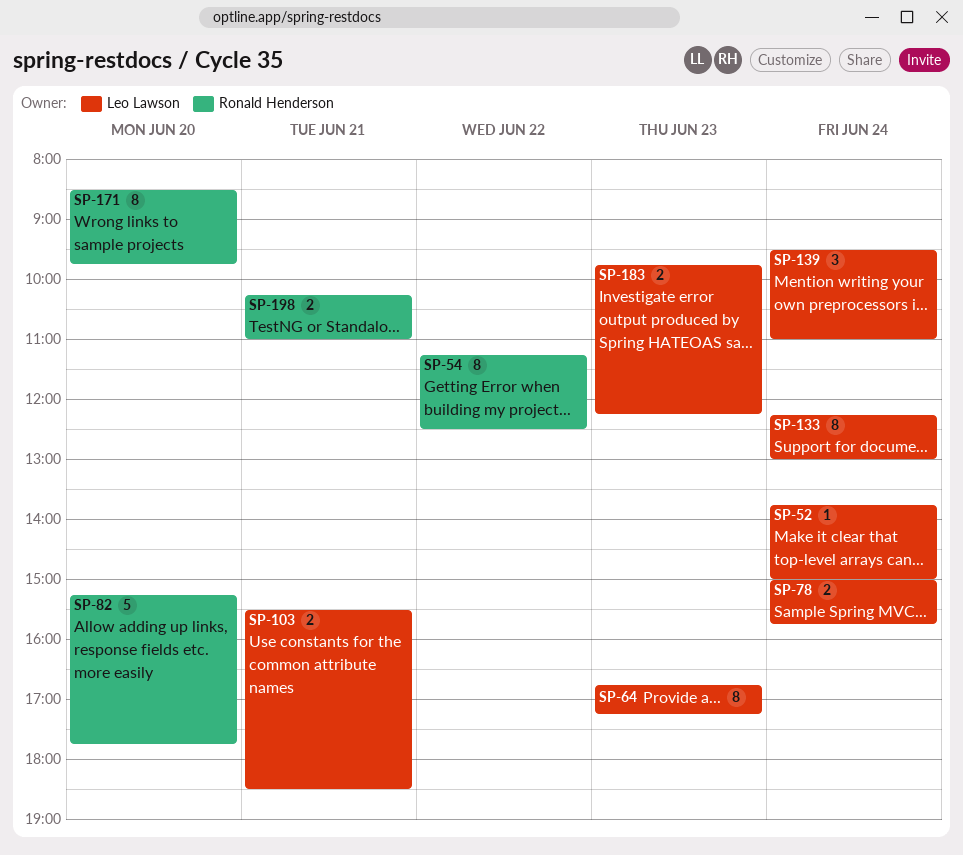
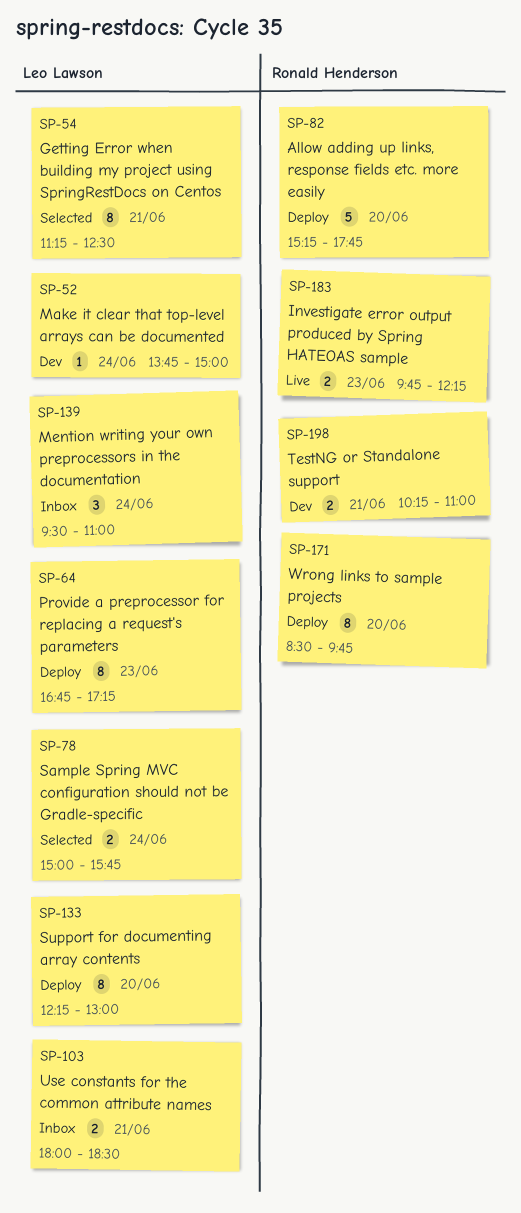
SP-54, owner: Ronald Henderson -> Leo Lawson
SP-54, day: Jun 22 -> Jun 21
SP-103, begins: 15:30 -> 18:00
SP-133, day: Jun 24 -> Jun 20
SP-183, owner: Leo Lawson -> Ronald Henderson

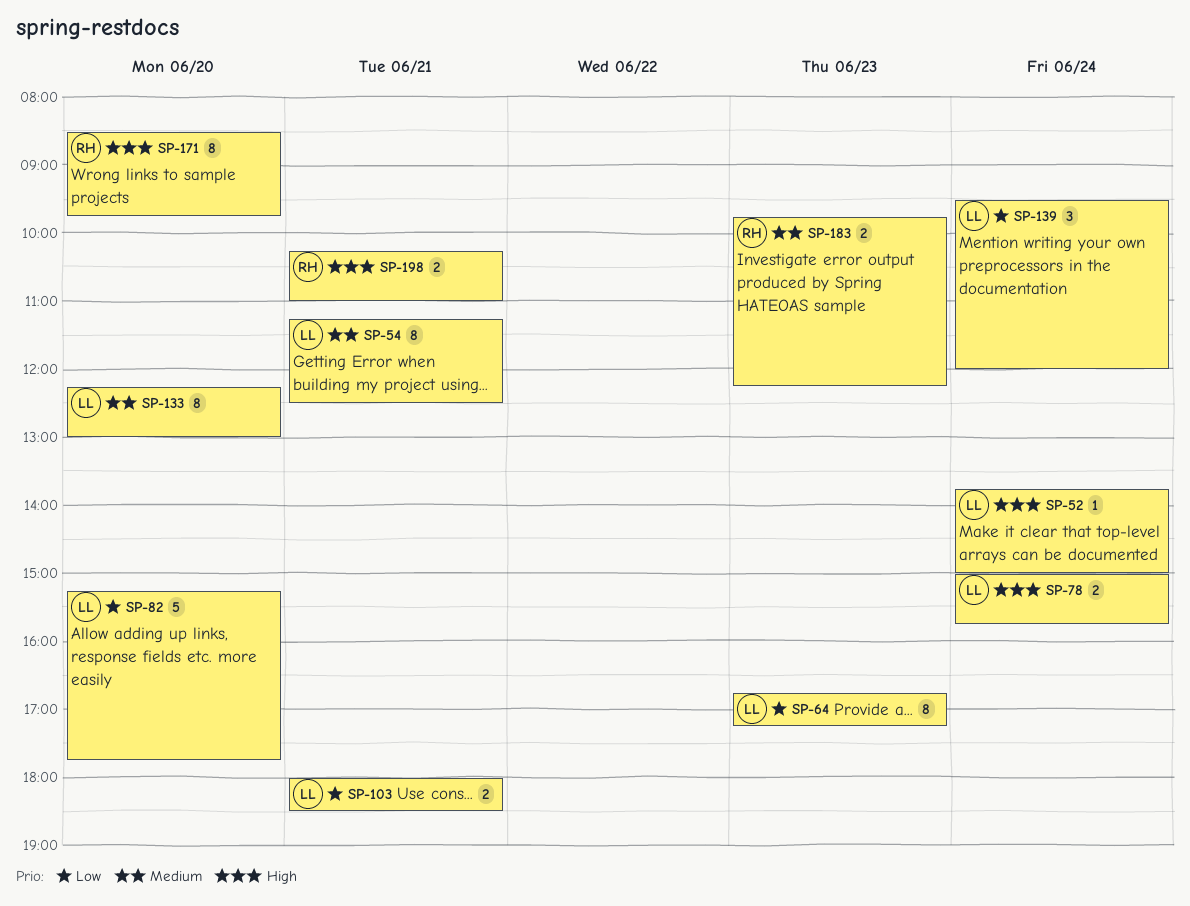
SP-82, owner: Ronald Henderson -> Leo Lawson
SP-139, ends: 11:00 -> 12:00

